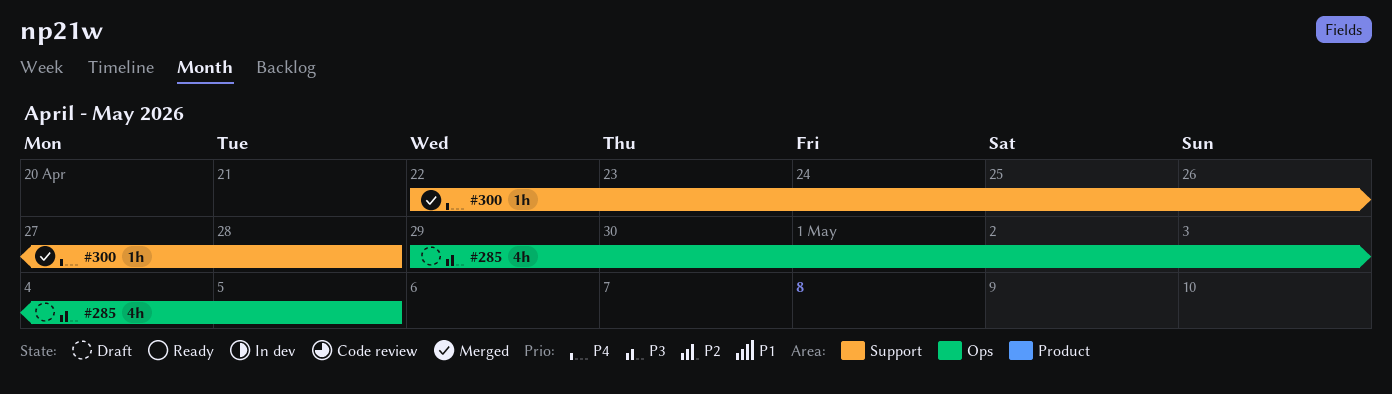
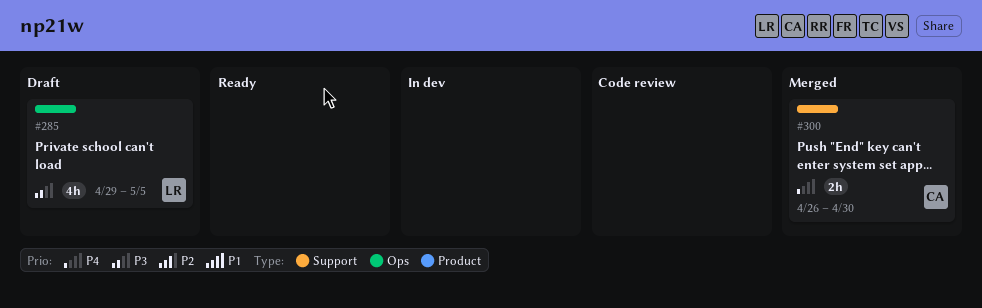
#300, estimate: 1h -> 2h
#300, start: Apr 22 -> Apr 26
#300, due: Apr 28 -> Apr 30

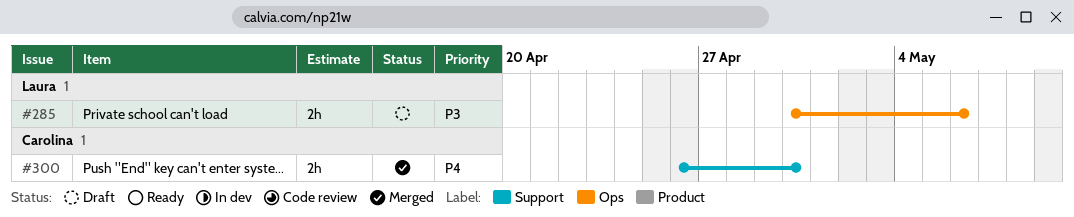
#285, estimate: 4h -> 2h
#285, start: Apr 29 -> Apr 30
#285, due: May 5 -> May 6

